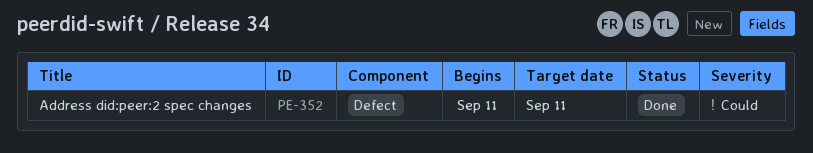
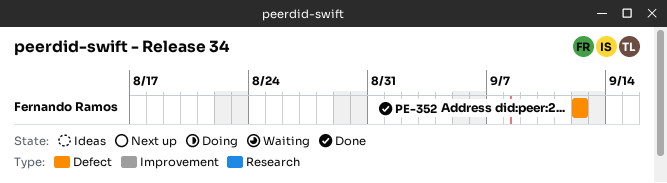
PE-352, start: Sep 11 -> Sep 12
PE-352, due: Sep 11 -> Sep 12

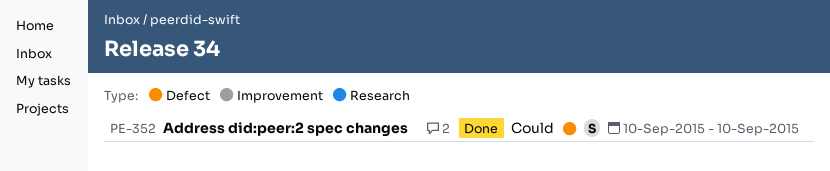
PE-352, start: Sep 12 -> Sep 10
PE-352, due: Sep 12 -> Sep 10

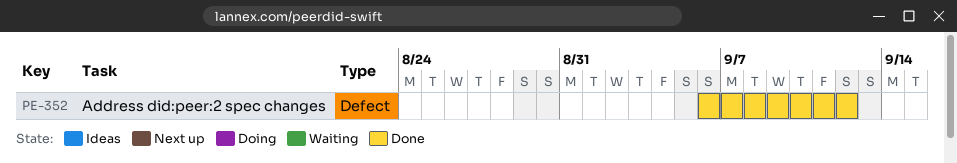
PE-352, start: Sep 10 -> Sep 6
PE-352, due: Sep 10 -> Sep 12

